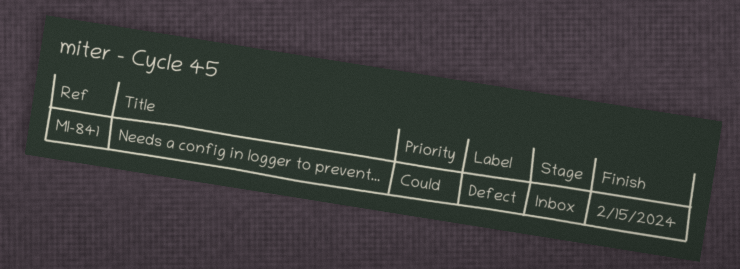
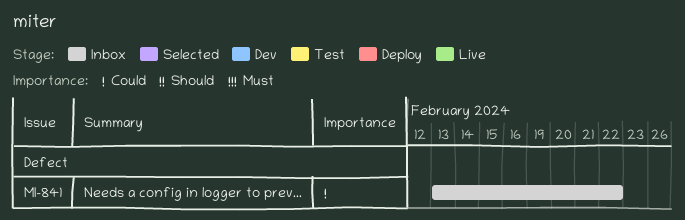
MI-841, due: Feb 15 -> Feb 22

